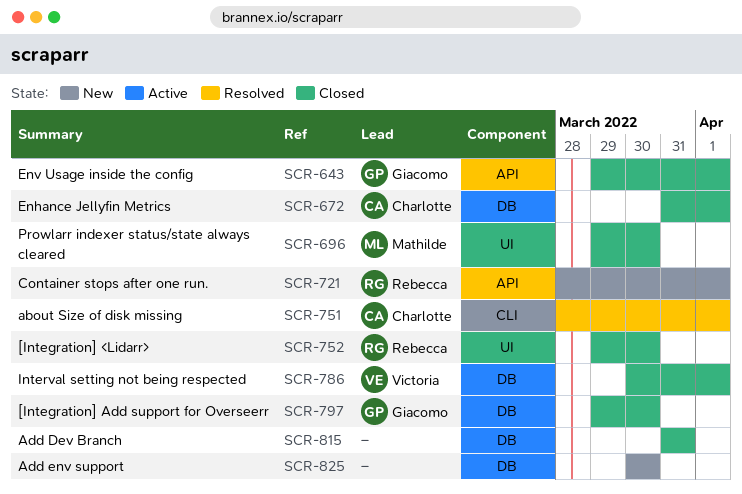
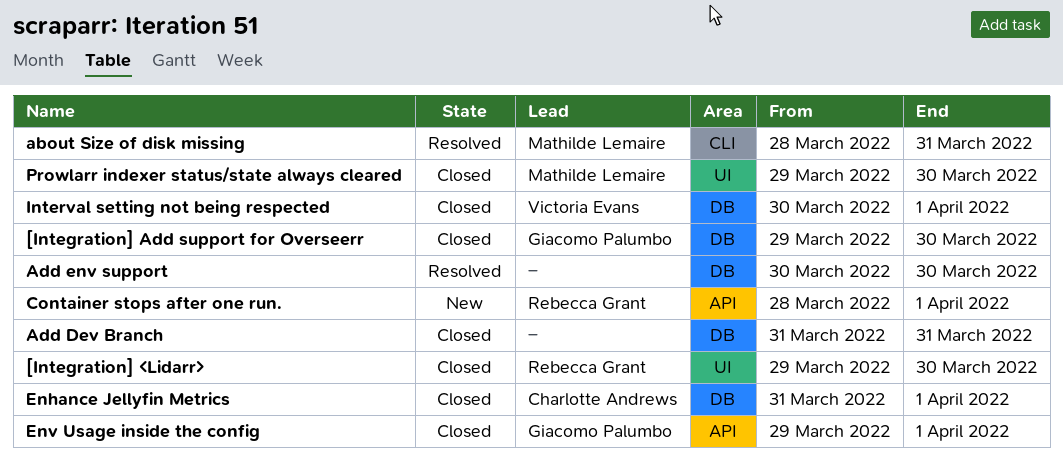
about Size of disk missing, owner: Charlotte Andrews -> Mathilde Lemaire
about Size of disk missing, due: Apr 1 -> Mar 31
Add env support, status: New -> Resolved

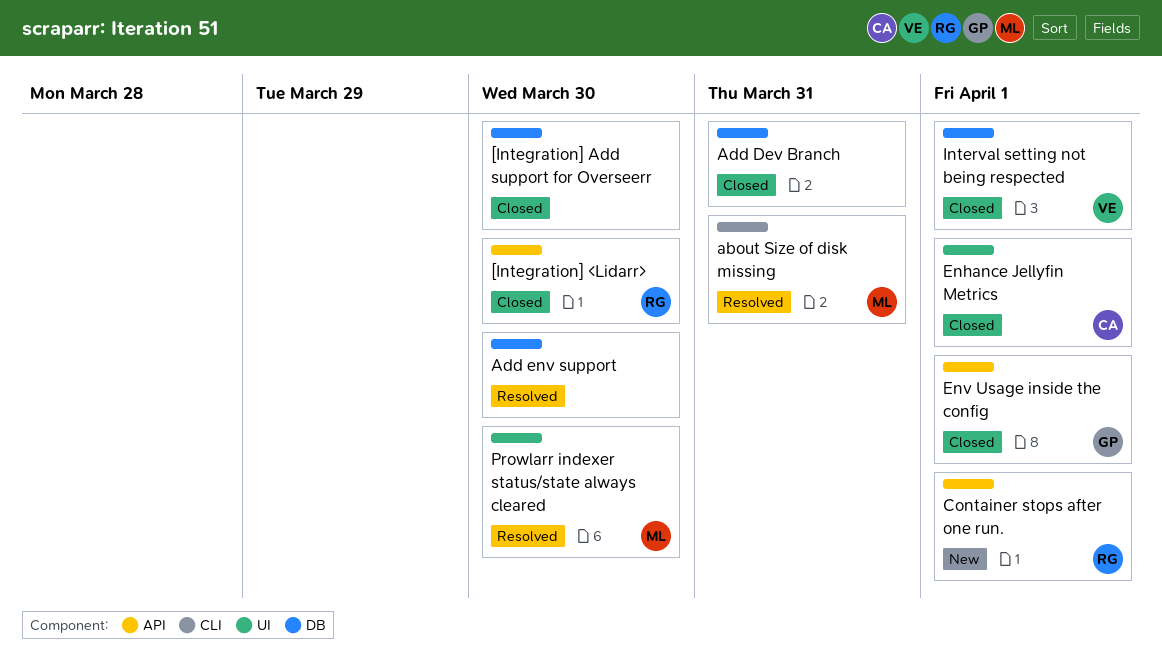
[Integration] <Lidarr>, label: UI -> API
[Integration] Add support for Overseerr, owner: Giacomo Palumbo -> none
Enhance Jellyfin Metrics, label: DB -> UI
Prowlarr indexer status/state always cleared, status: Closed -> Resolved

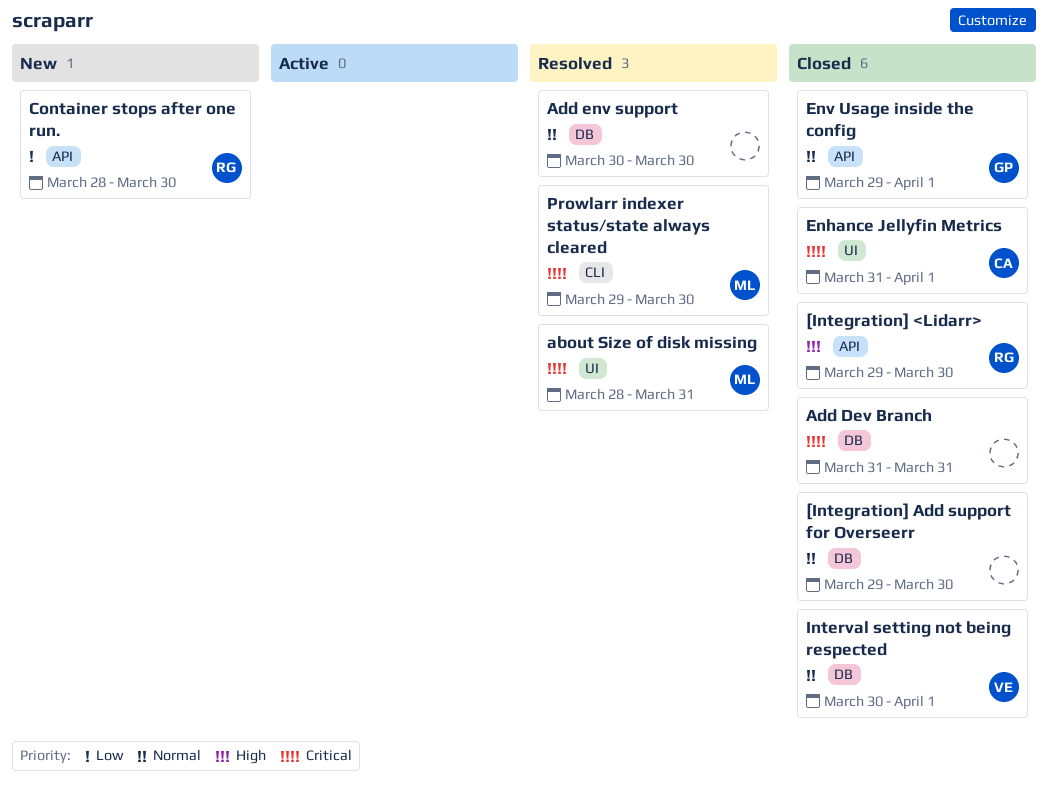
about Size of disk missing, label: CLI -> UI
Container stops after one run., due: Apr 1 -> Mar 30
Prowlarr indexer status/state always cleared, label: UI -> CLI

